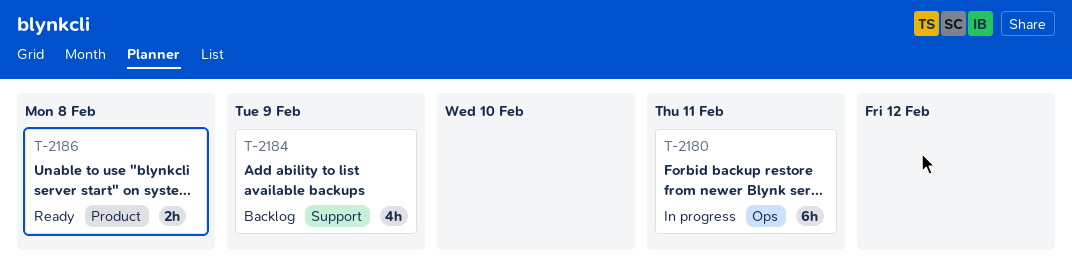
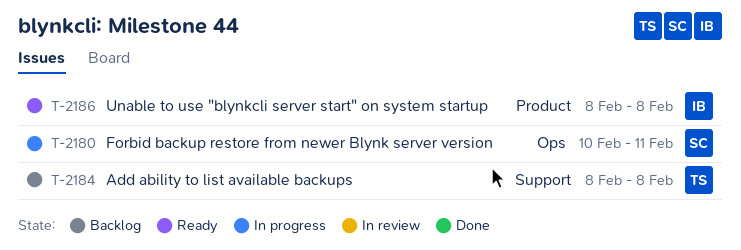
T-2184, due: Feb 9 -> Feb 8

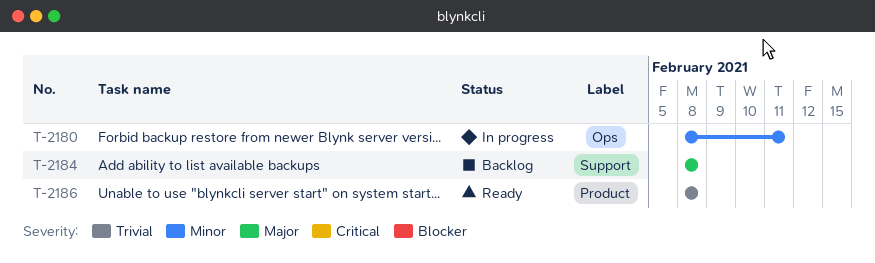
T-2180, start: Feb 10 -> Feb 8

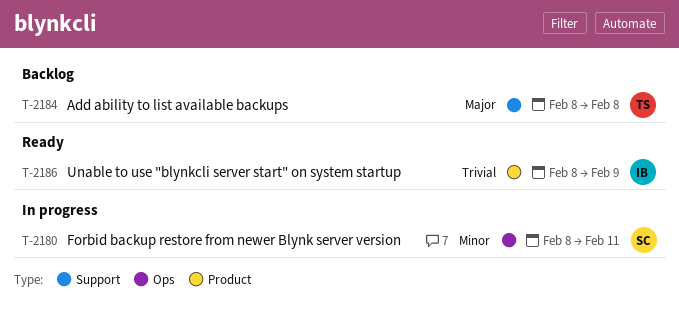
T-2186, due: Feb 8 -> Feb 9

